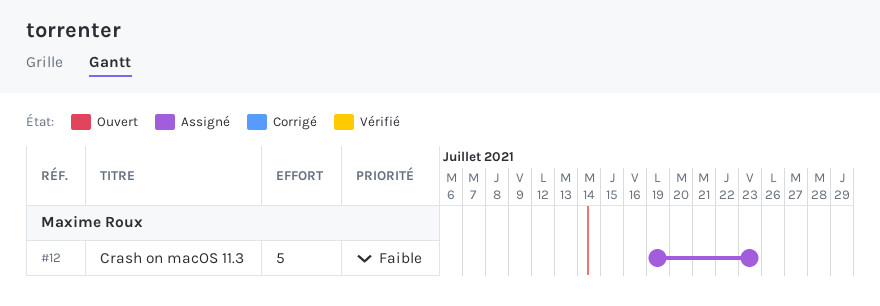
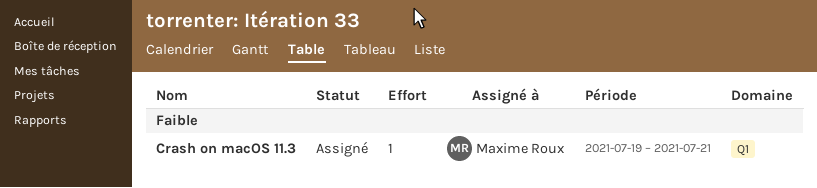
Crash on macOS 11.3, estimate: 5 -> 1
Crash on macOS 11.3, due: Jul 23 -> Jul 21

